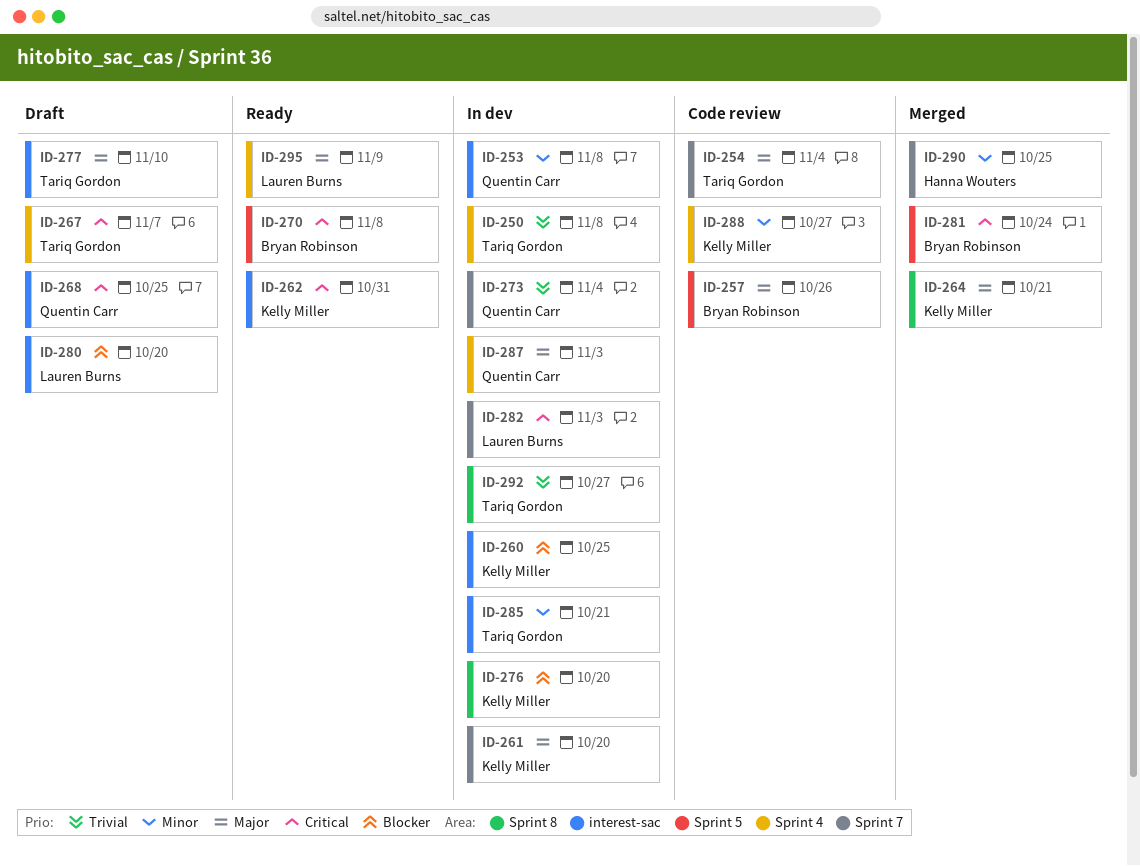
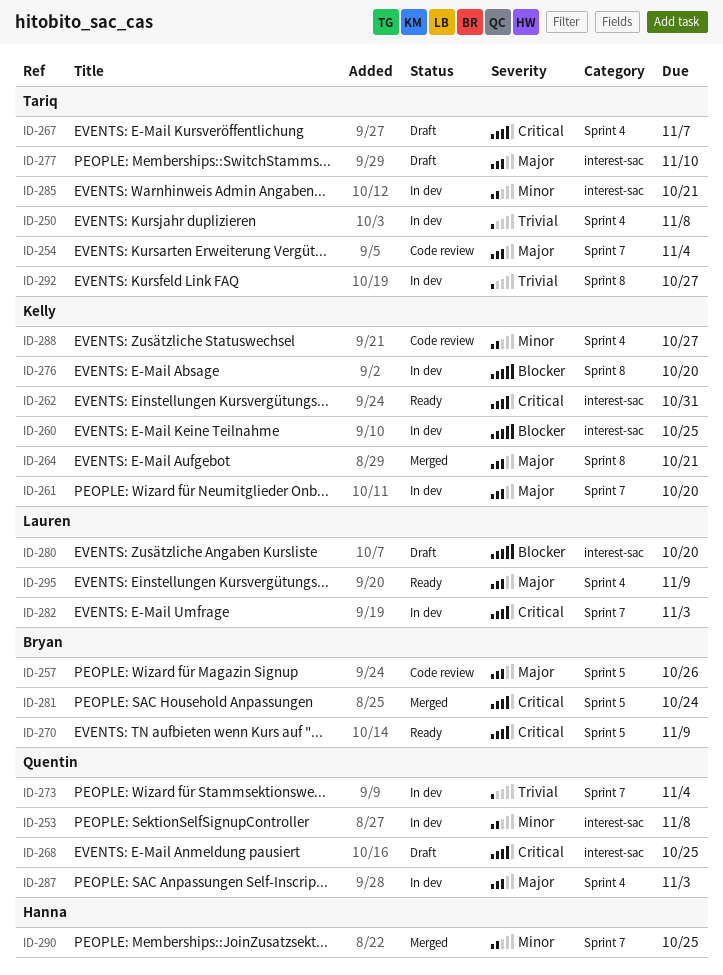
ID-270, due: Nov 8 -> Nov 9

